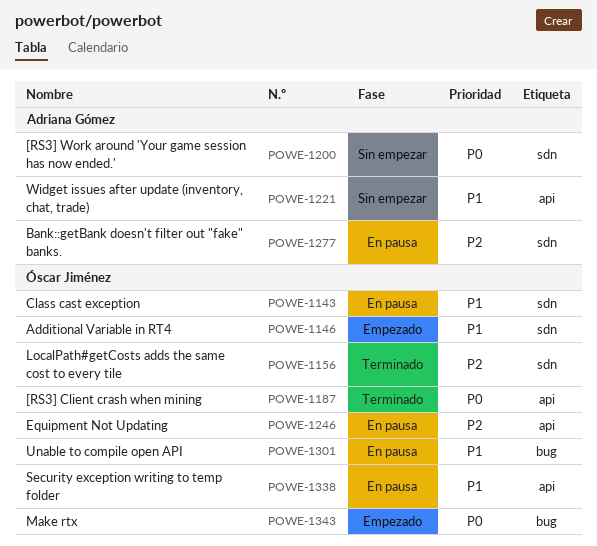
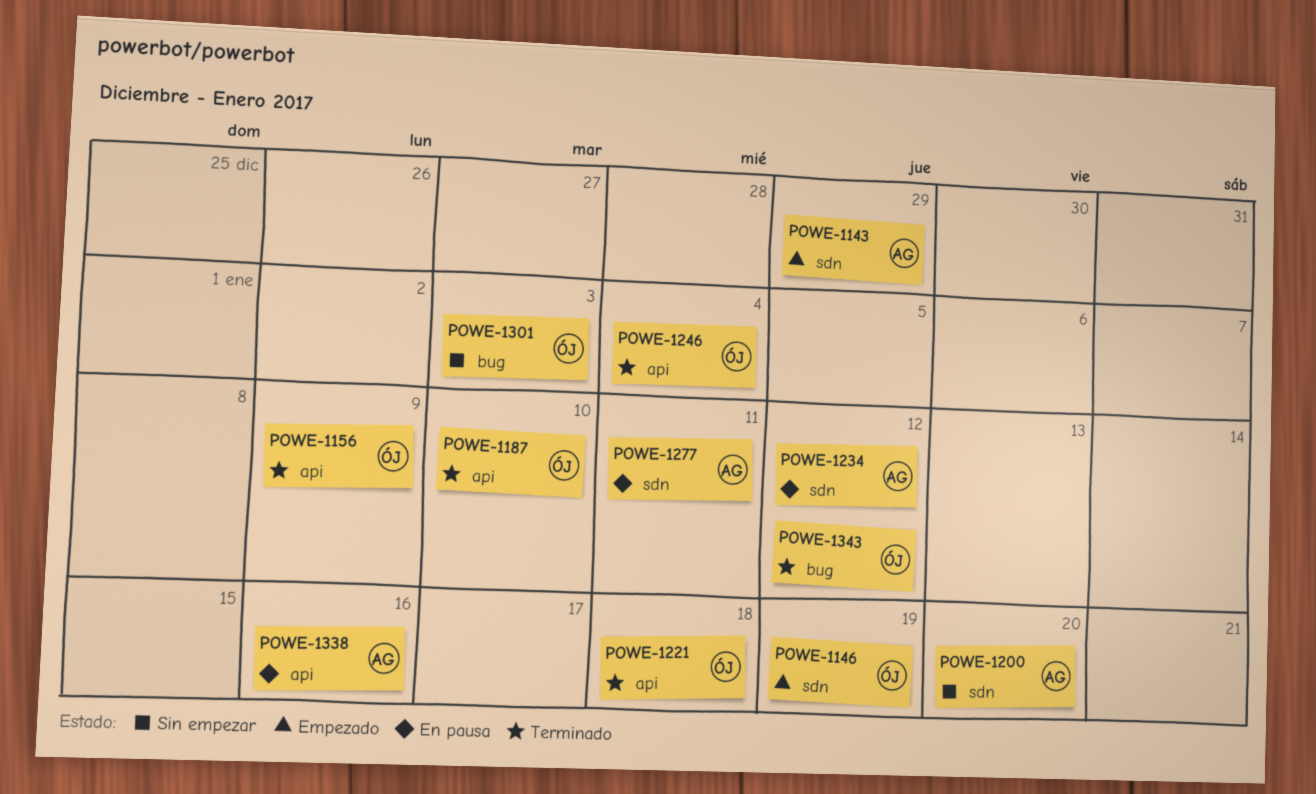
POWE-1143, status: En pausa -> Empezado
POWE-1143, owner: Óscar Jiménez -> Adriana Gómez
POWE-1156, label: sdn -> api
POWE-1221, status: Sin empezar -> Terminado
POWE-1221, owner: Adriana Gómez -> Óscar Jiménez
POWE-1234: none -> present
POWE-1246, status: En pausa -> Terminado
POWE-1301, status: En pausa -> Sin empezar
POWE-1338, owner: Óscar Jiménez -> Adriana Gómez
POWE-1343, status: Empezado -> Terminado

